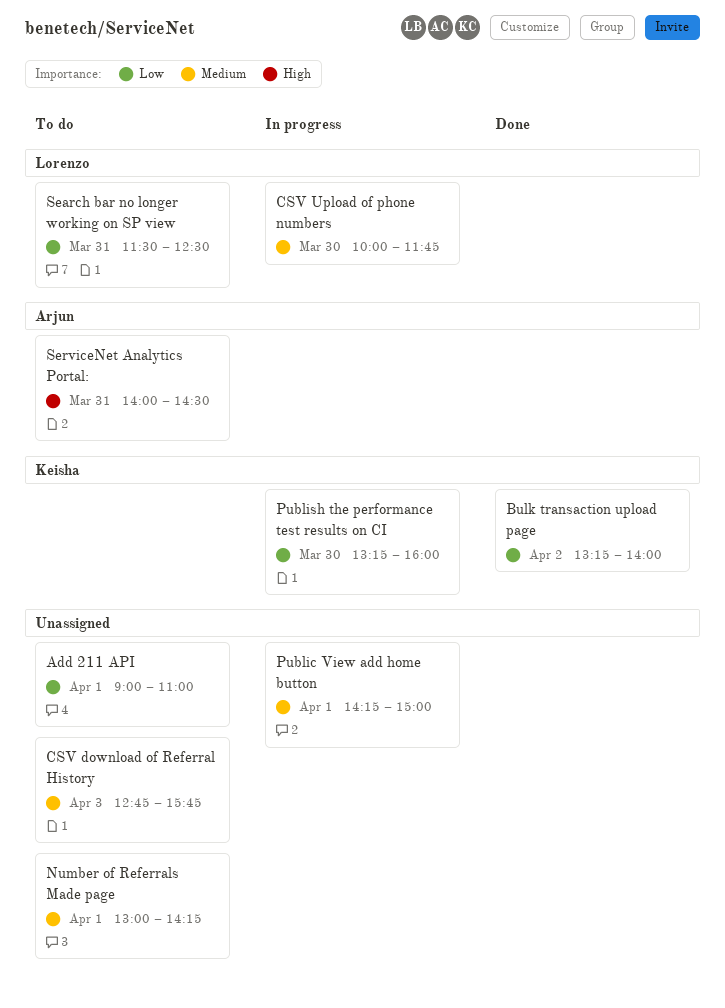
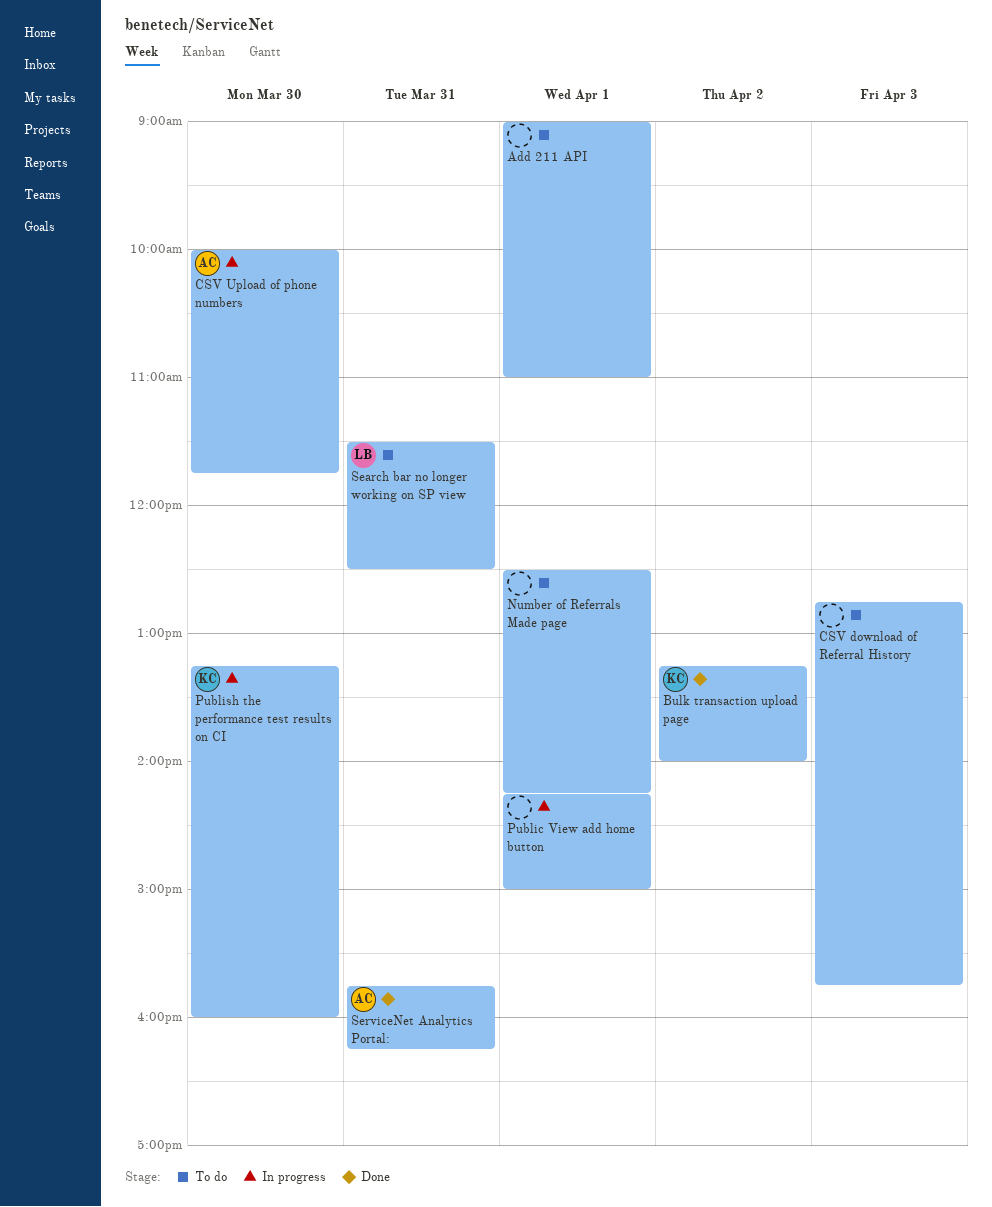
CSV Upload of phone numbers, owner: Lorenzo -> Arjun
Number of Referrals Made page, begins: 13:00 -> 12:30
ServiceNet Analytics Portal:, status: To do -> Done
ServiceNet Analytics Portal:, begins: 14:00 -> 15:45
ServiceNet Analytics Portal:, ends: 14:30 -> 16:15

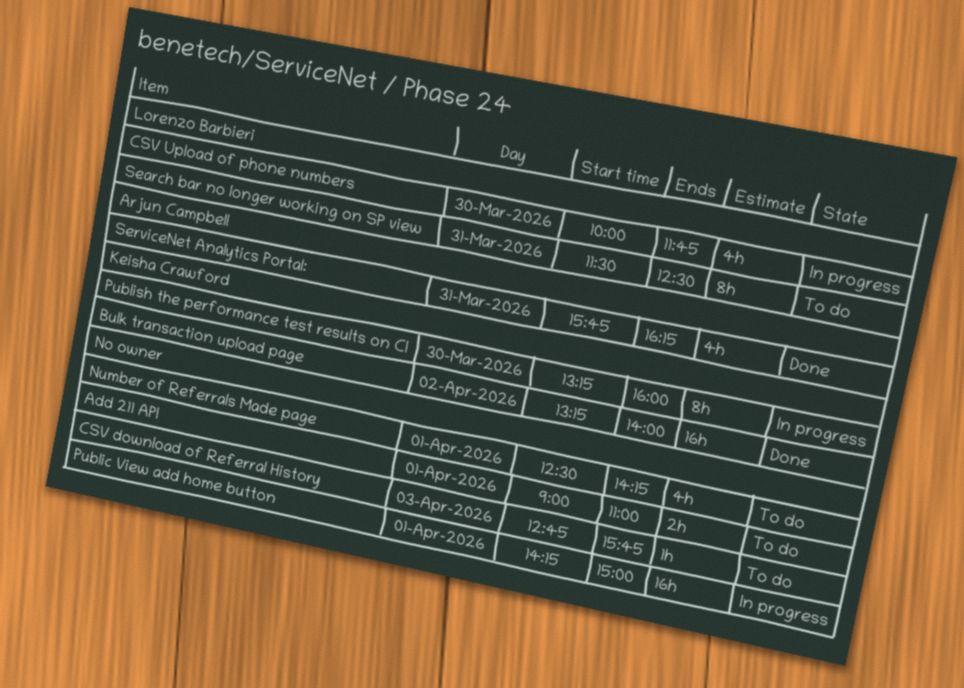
CSV Upload of phone numbers, owner: Arjun Campbell -> Lorenzo Barbieri

